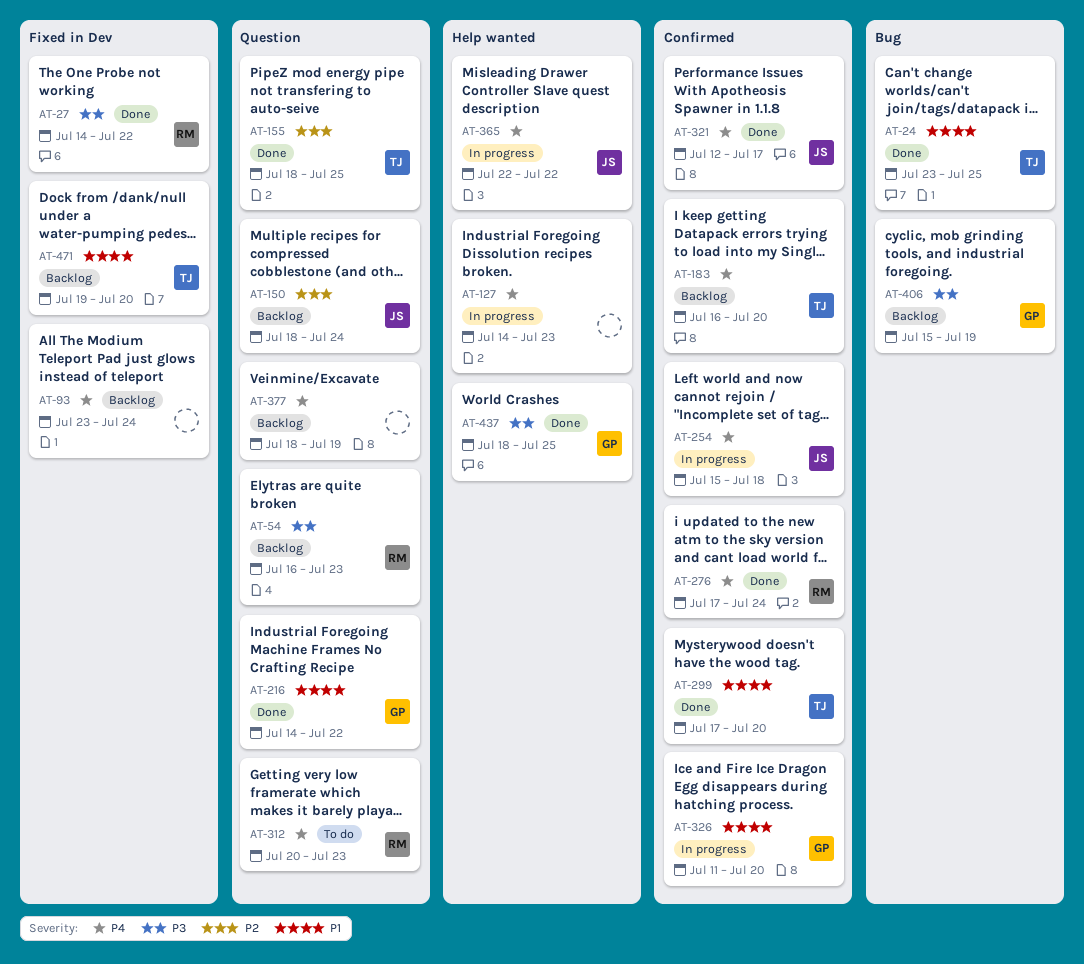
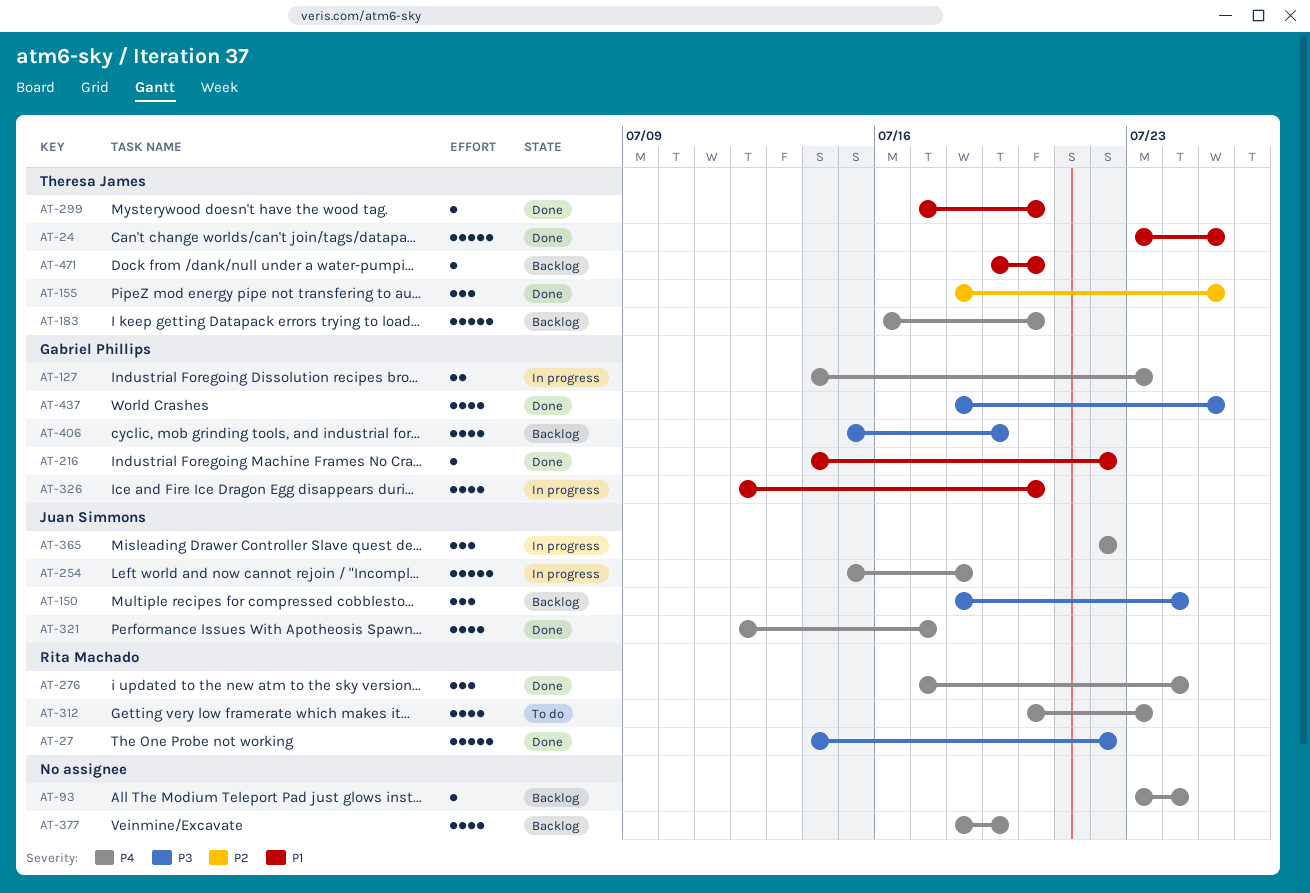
AT-54: present -> none
AT-127, owner: none -> Gabriel Phillips
AT-150, priority: P2 -> P3
AT-326, start: Jul 11 -> Jul 12

